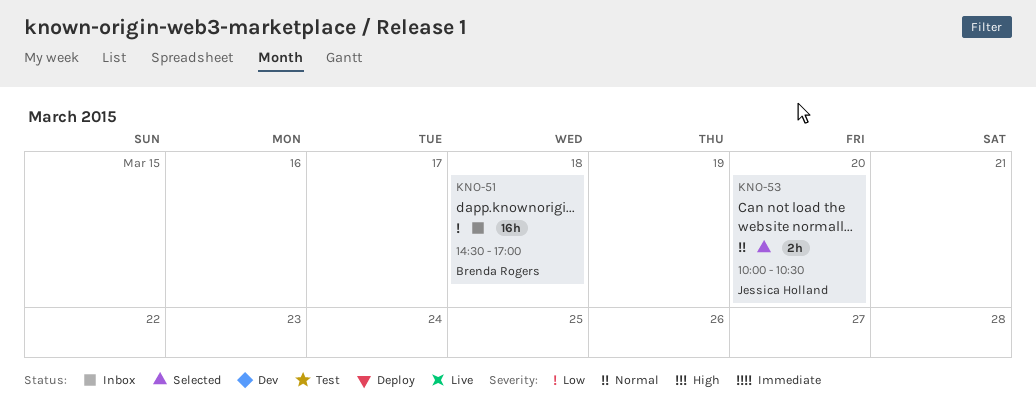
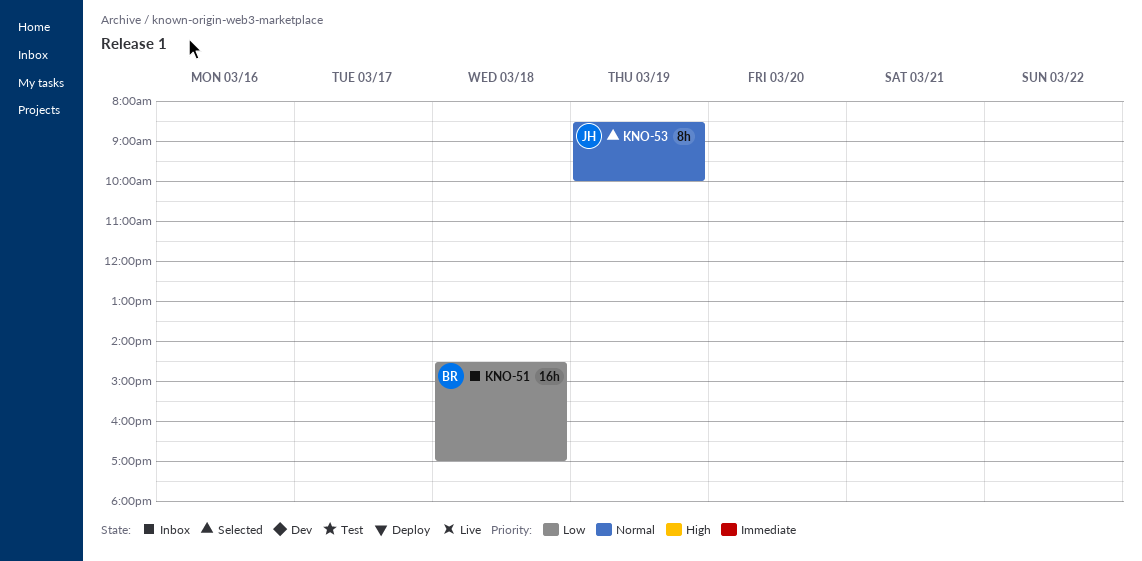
KNO-53, estimate: 2h -> 8h
KNO-53, day: Mar 20 -> Mar 19
KNO-53, begins: 10:00 -> 08:30
KNO-53, ends: 10:30 -> 10:00

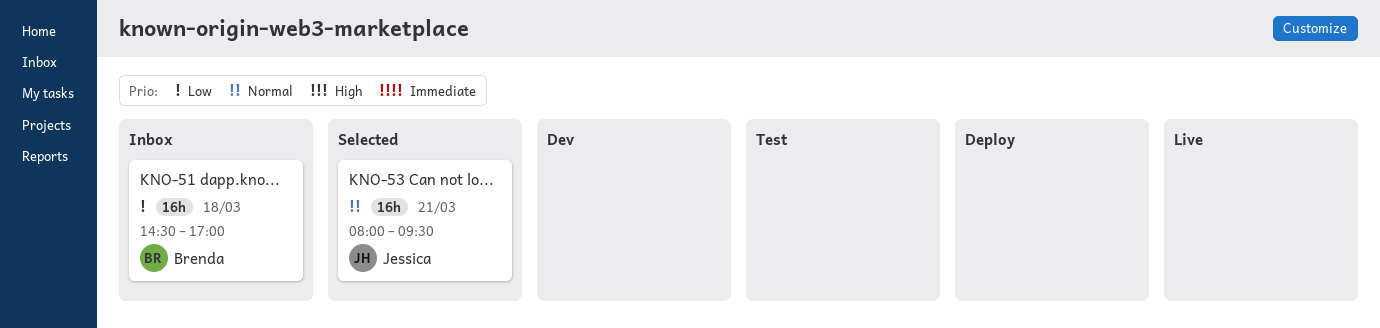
KNO-53, estimate: 8h -> 16h
KNO-53, day: Mar 19 -> Mar 21
KNO-53, begins: 08:30 -> 08:00
KNO-53, ends: 10:00 -> 09:30

